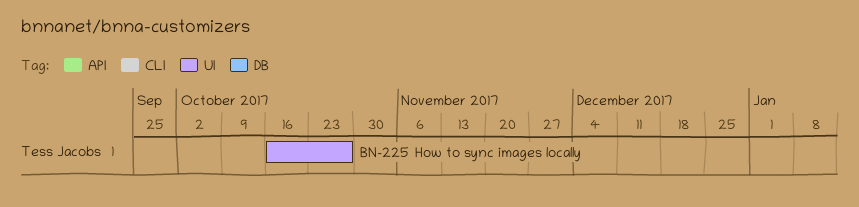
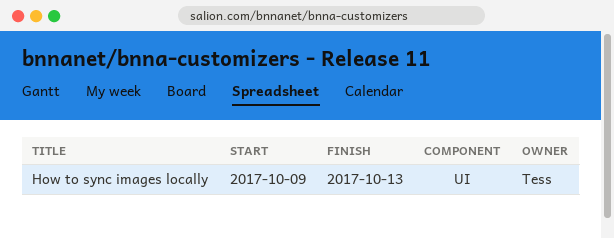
How to sync images locally, start: Oct 16 -> Oct 9
How to sync images locally, due: Oct 27 -> Oct 13

